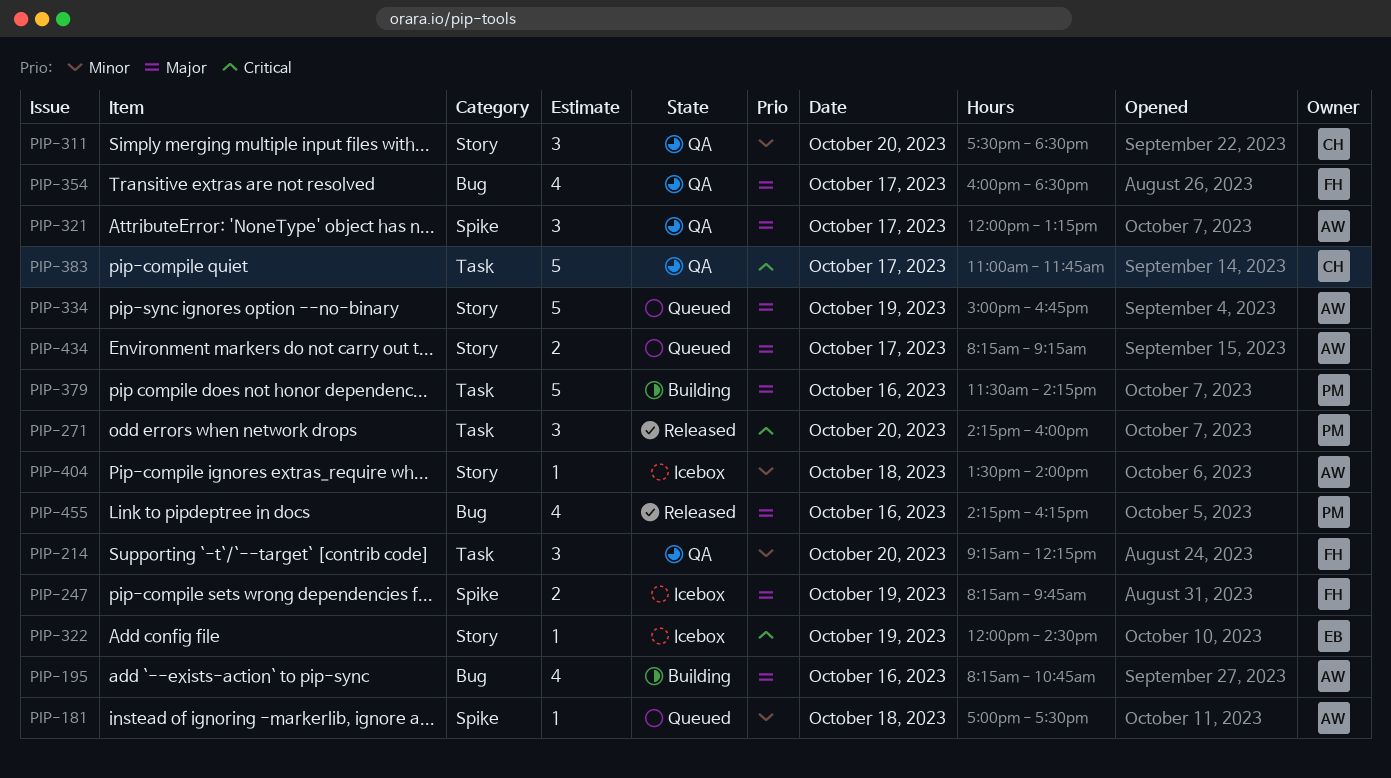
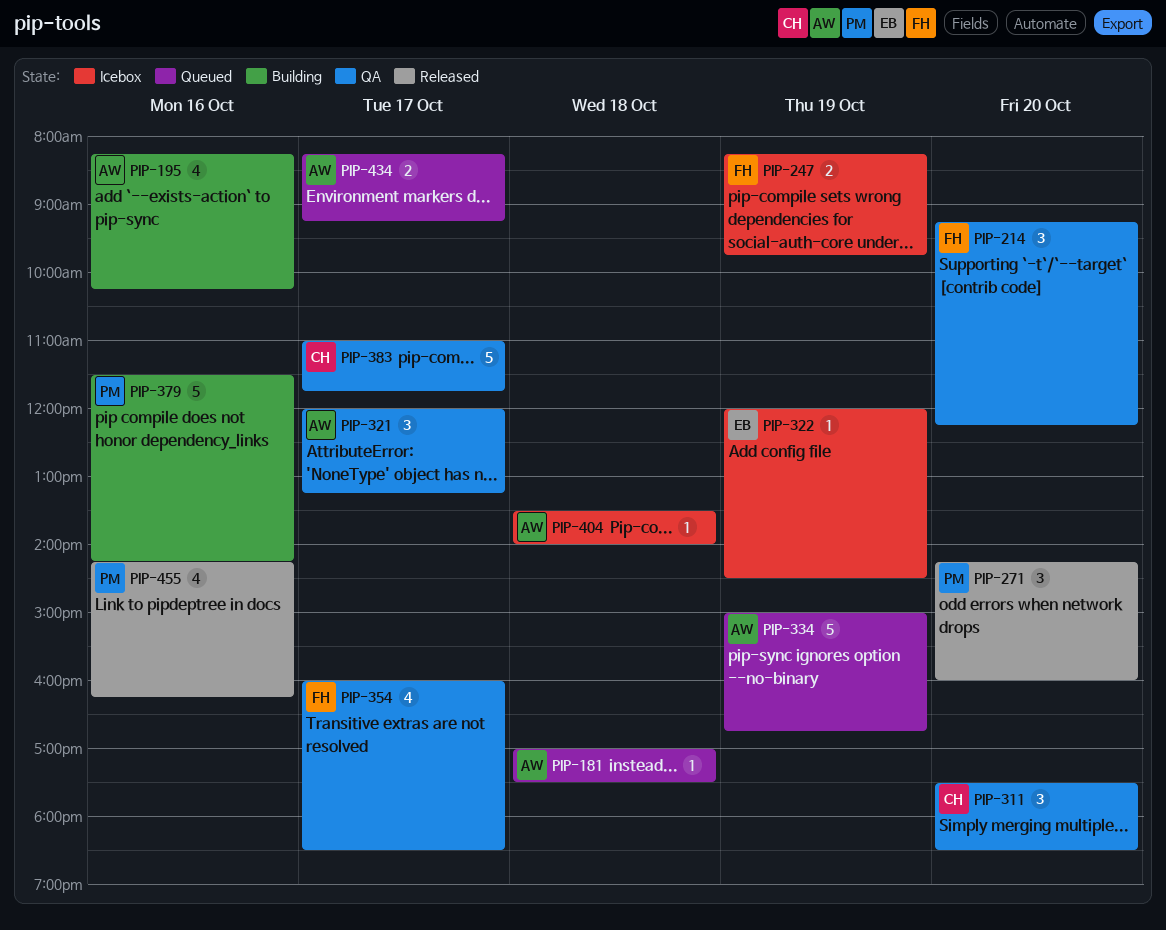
PIP-195, ends: 10:45 -> 10:15

